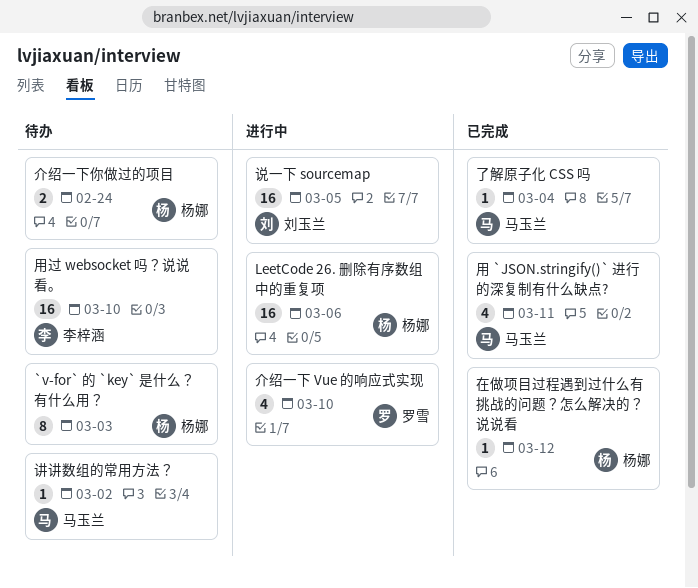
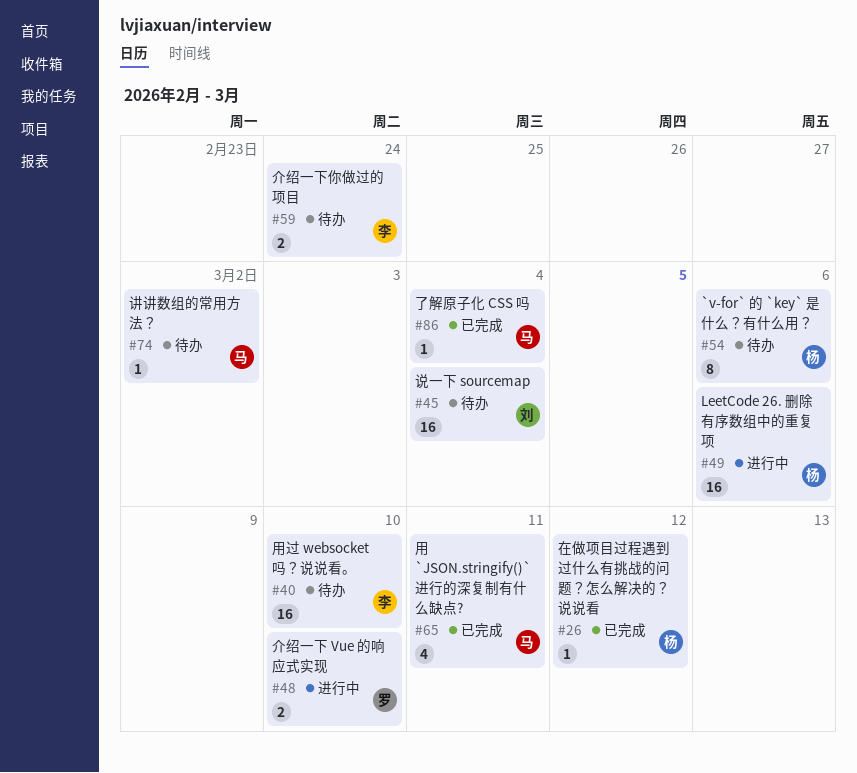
`v-for` 的 `key` 是什么？有什么用？, due: Mar 3 -> Mar 6
介绍一下 Vue 的响应式实现, estimate: 4 -> 2
介绍一下你做过的项目, owner: 杨娜 -> 李梓涵
说一下 sourcemap, status: 进行中 -> 待办
说一下 sourcemap, due: Mar 5 -> Mar 4

